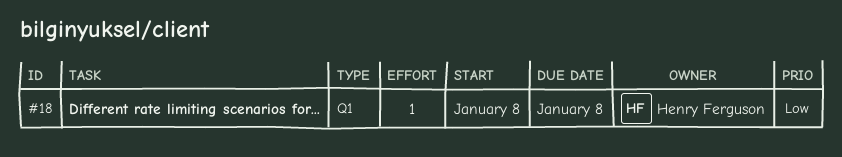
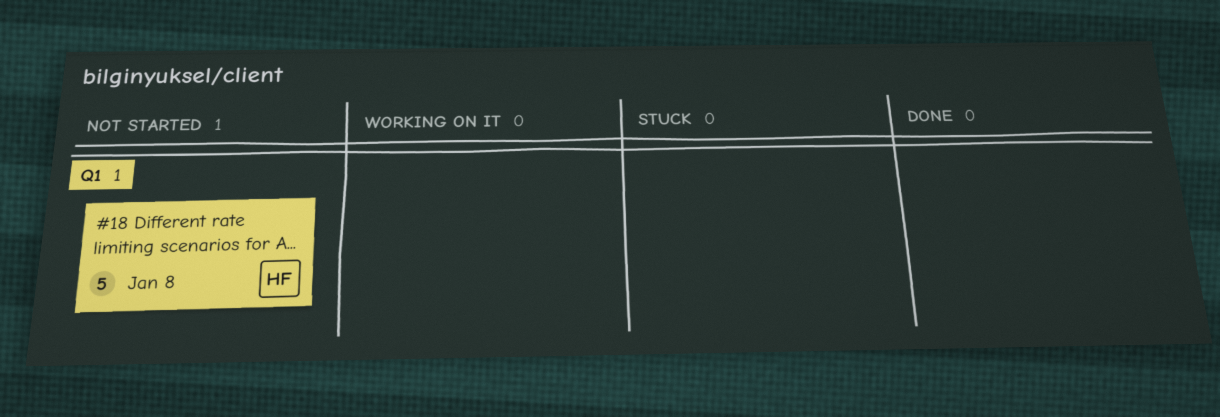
#18, estimate: 1 -> 5

